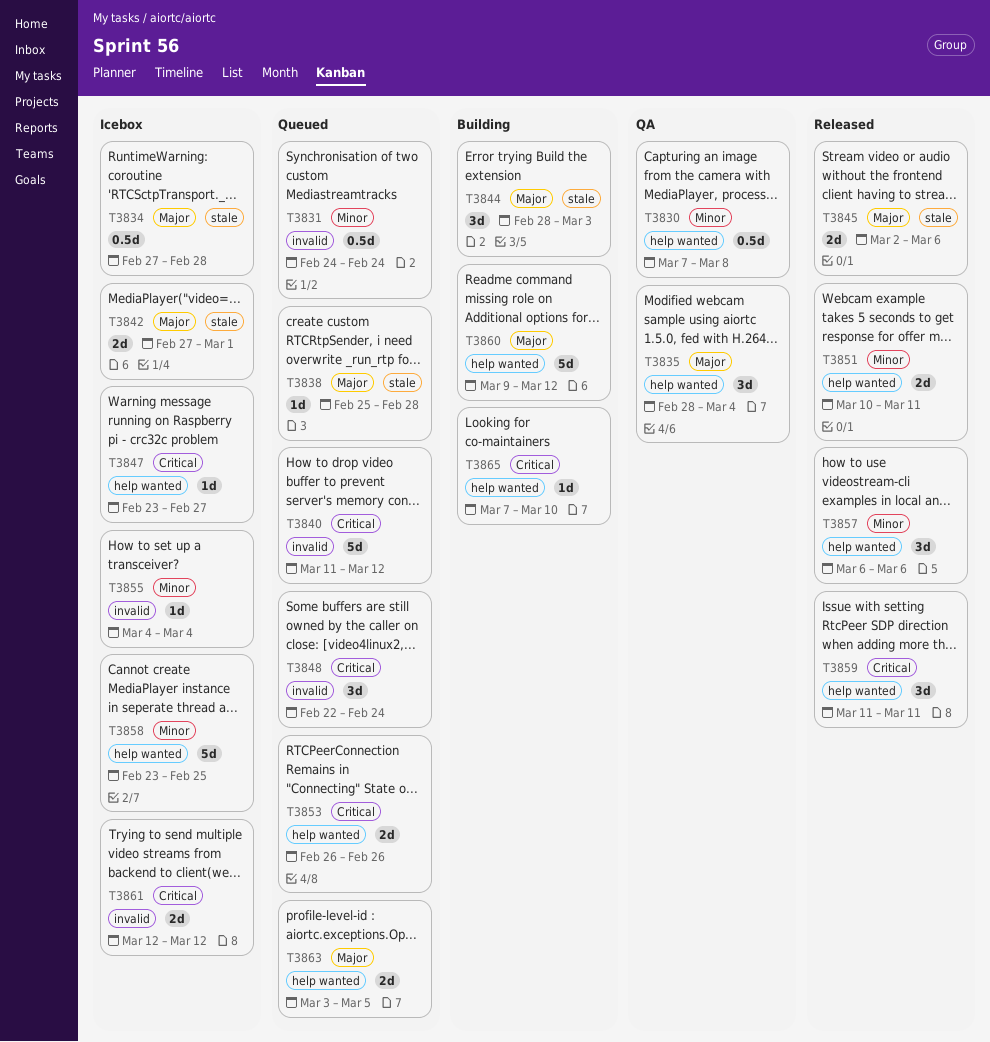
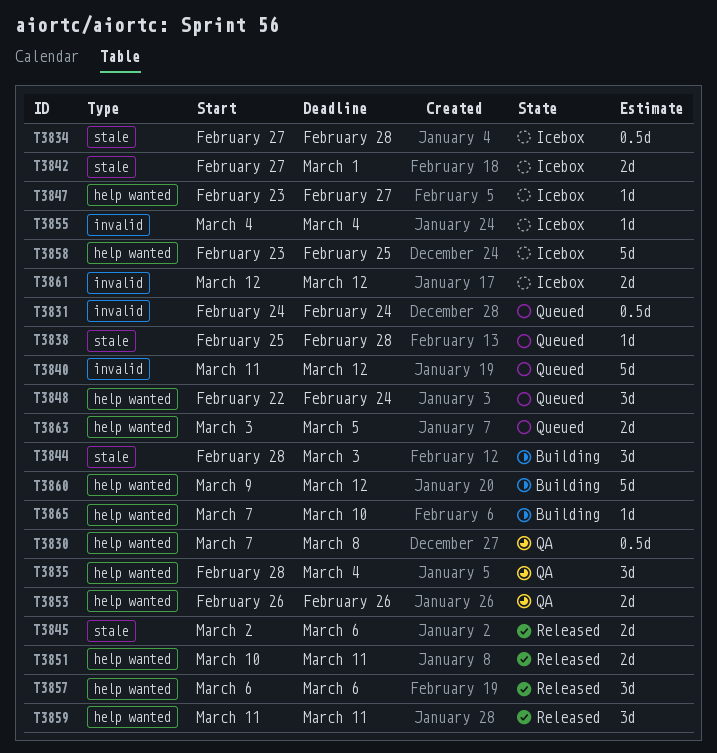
T3848, label: invalid -> help wanted
T3853, status: Queued -> QA

